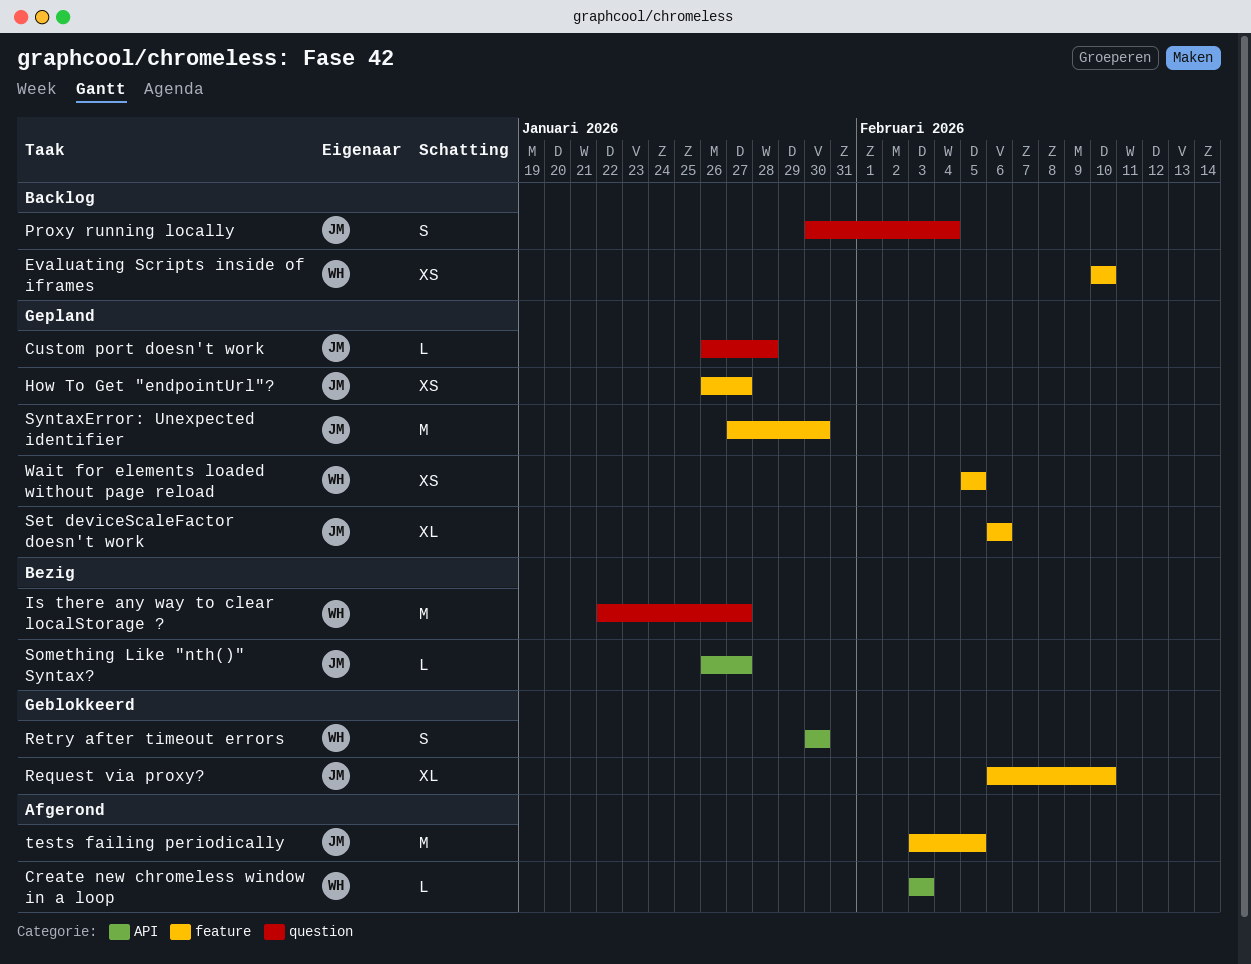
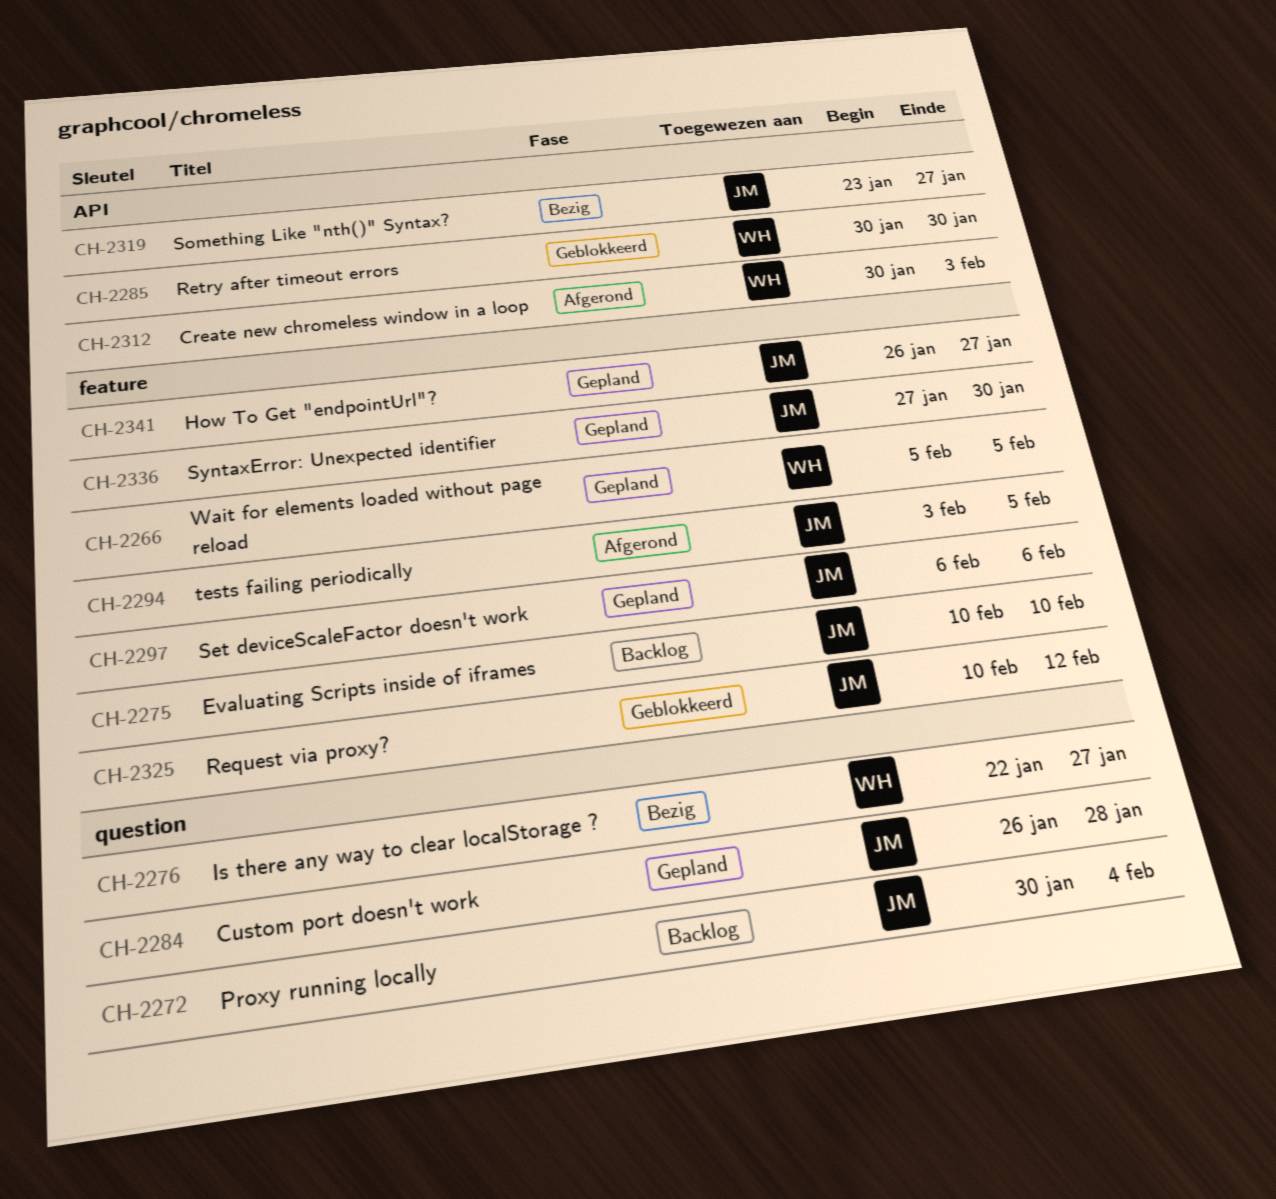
Create new chromeless window in a loop, start: Feb 3 -> Jan 30
Evaluating Scripts inside of iframes, owner: WH -> JM
Request via proxy?, start: Feb 6 -> Feb 10
Request via proxy?, due: Feb 10 -> Feb 12
Something Like "nth()" Syntax?, start: Jan 26 -> Jan 23

